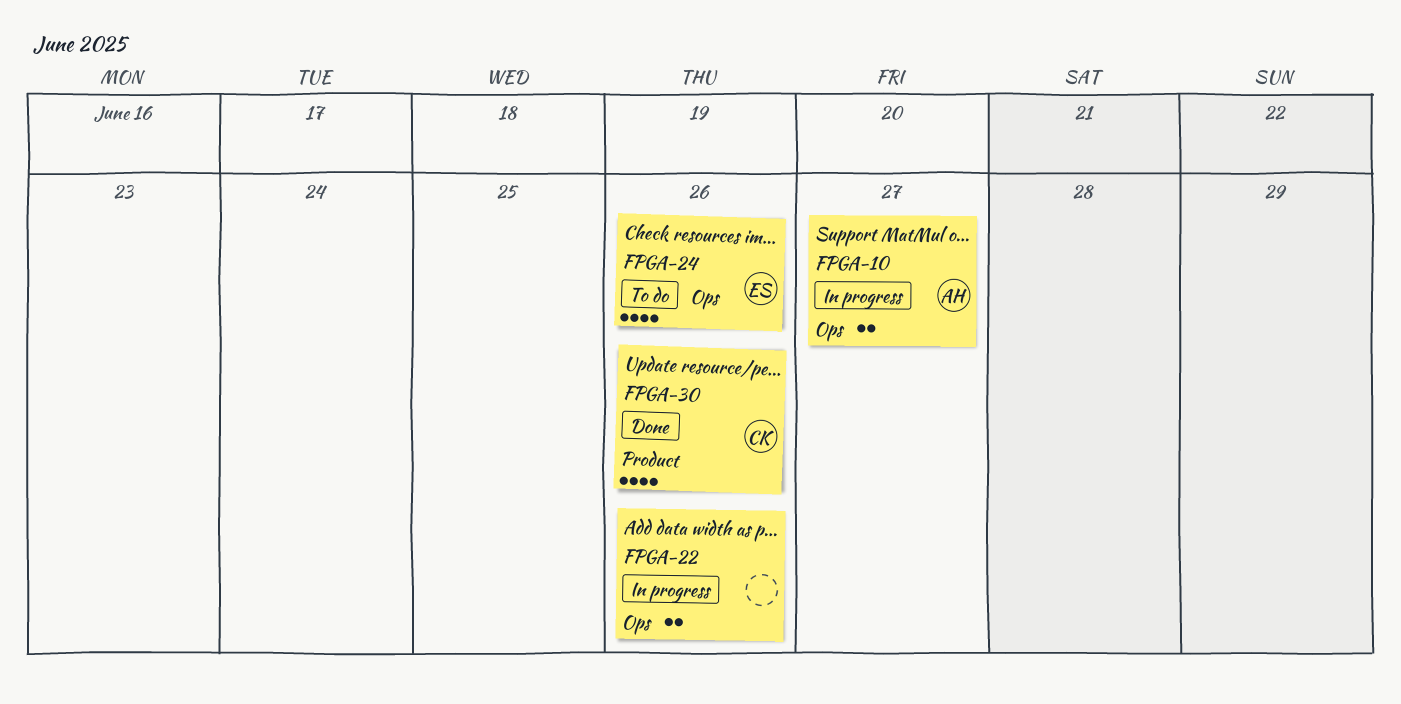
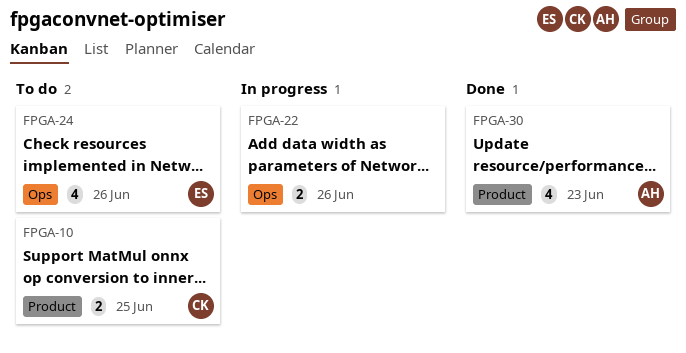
FPGA-10, status: In progress -> To do
FPGA-10, owner: AH -> CK
FPGA-10, label: Ops -> Product
FPGA-10, due: Jun 27 -> Jun 25
FPGA-30, owner: CK -> AH
FPGA-30, due: Jun 26 -> Jun 23

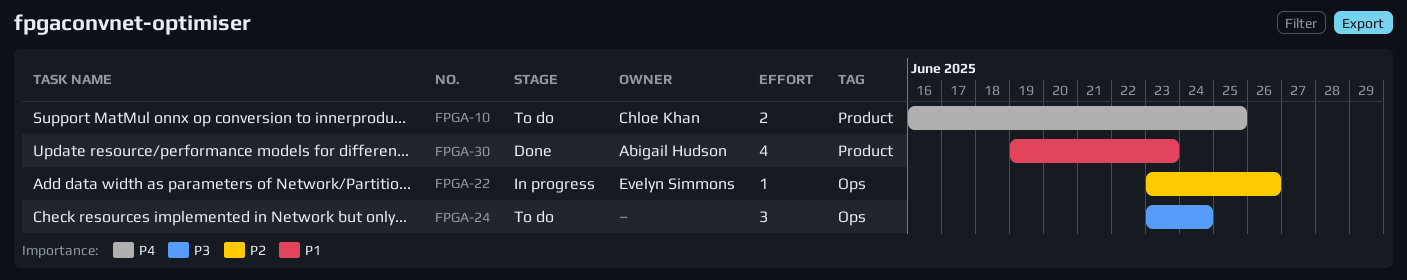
FPGA-22, owner: none -> Evelyn Simmons
FPGA-22, estimate: 2 -> 1
FPGA-24, owner: Evelyn Simmons -> none
FPGA-24, estimate: 4 -> 3
FPGA-24, due: Jun 26 -> Jun 24

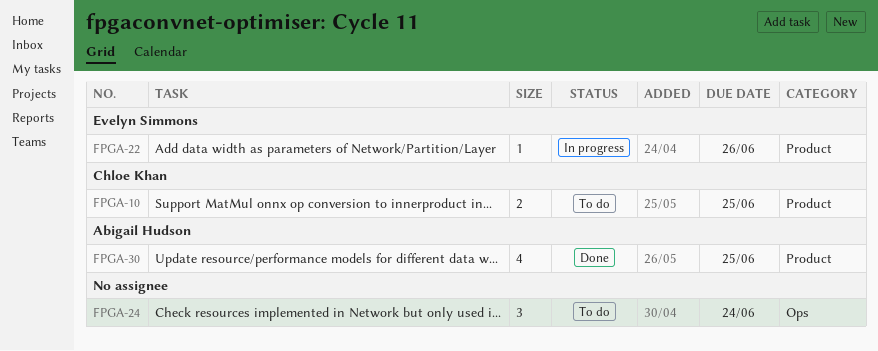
FPGA-22, label: Ops -> Product
FPGA-30, due: Jun 23 -> Jun 25

